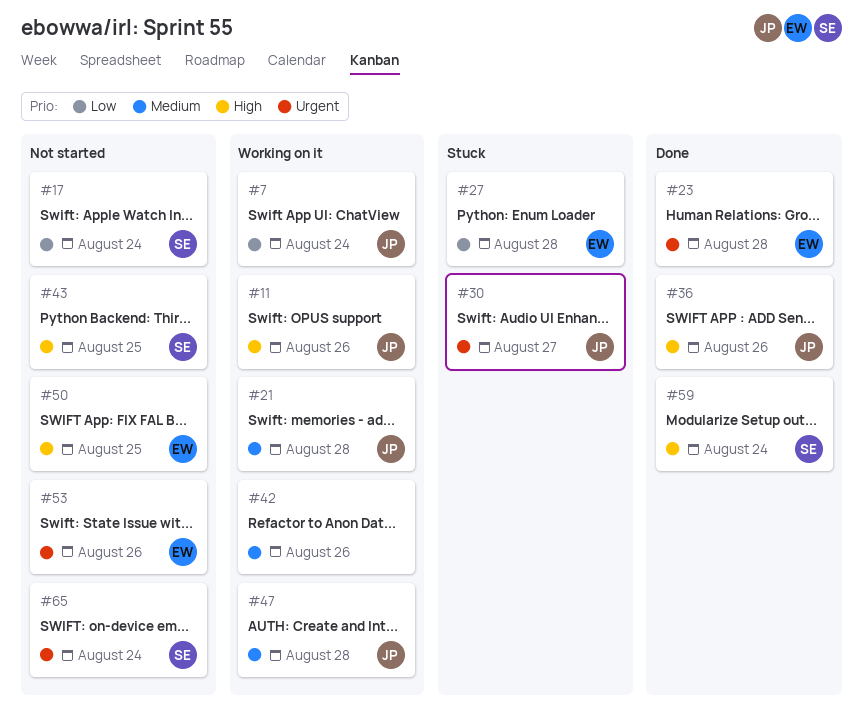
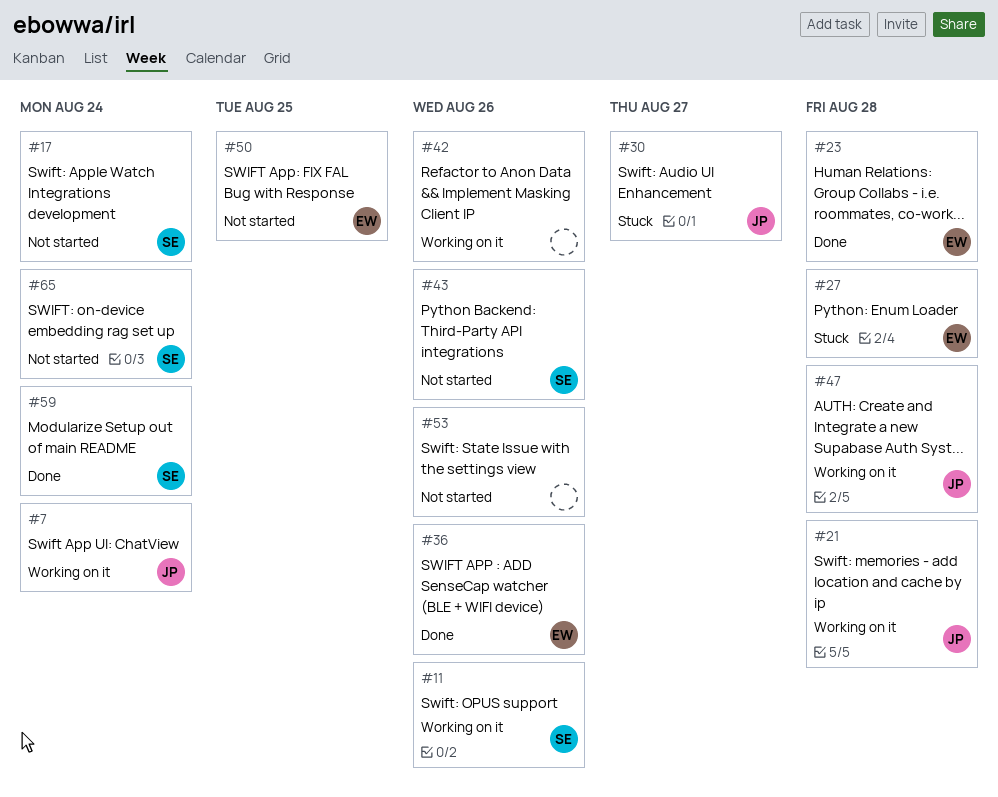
#11, owner: JP -> SE
#36, owner: JP -> EW
#43, due: Aug 25 -> Aug 26
#53, owner: EW -> none

